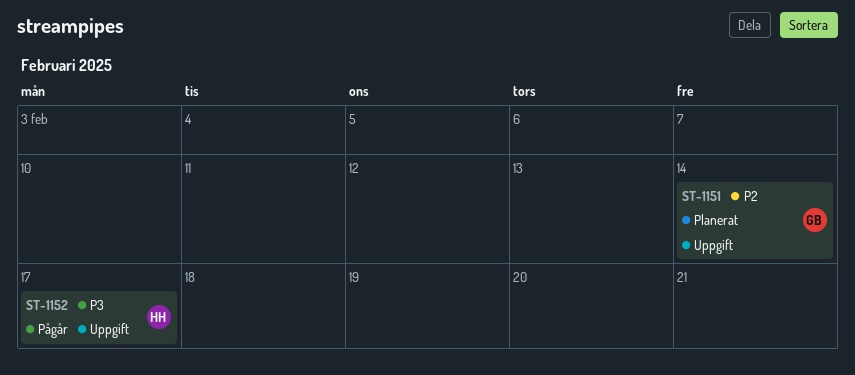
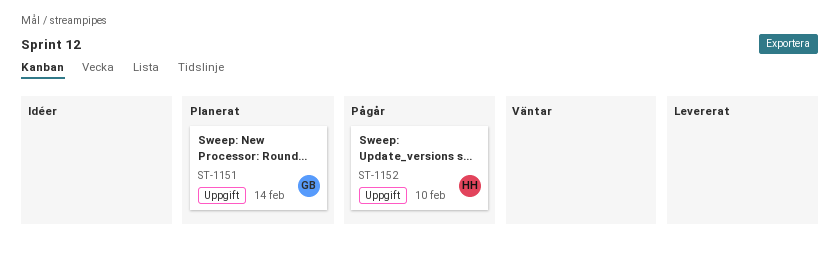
ST-1152, due: Feb 17 -> Feb 10

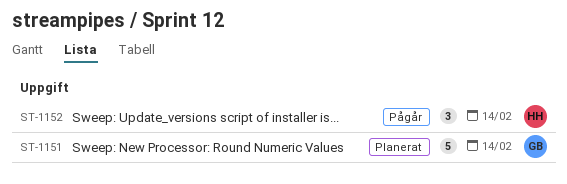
ST-1152, due: Feb 10 -> Feb 14

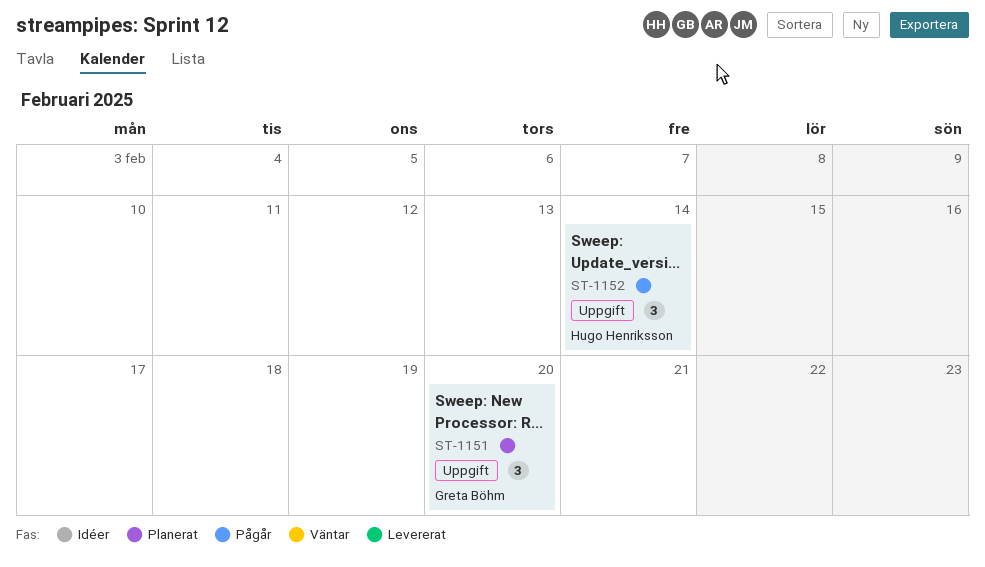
ST-1151, estimate: 5 -> 3
ST-1151, due: Feb 14 -> Feb 20

